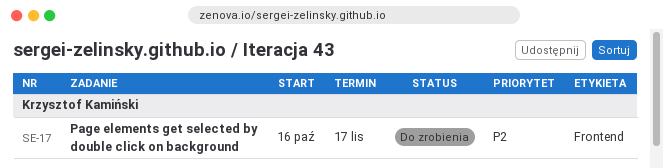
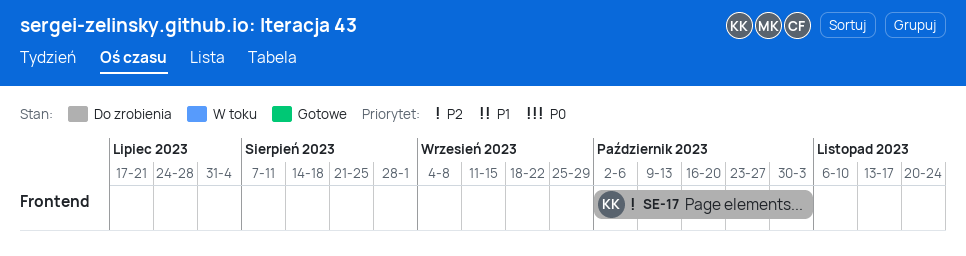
SE-17, start: Oct 16 -> Oct 2
SE-17, due: Nov 17 -> Nov 3

